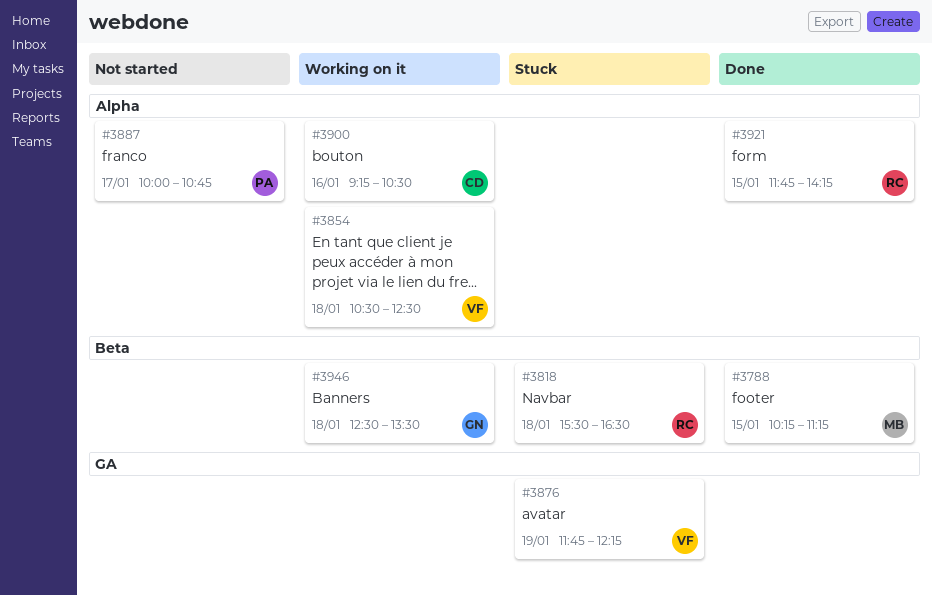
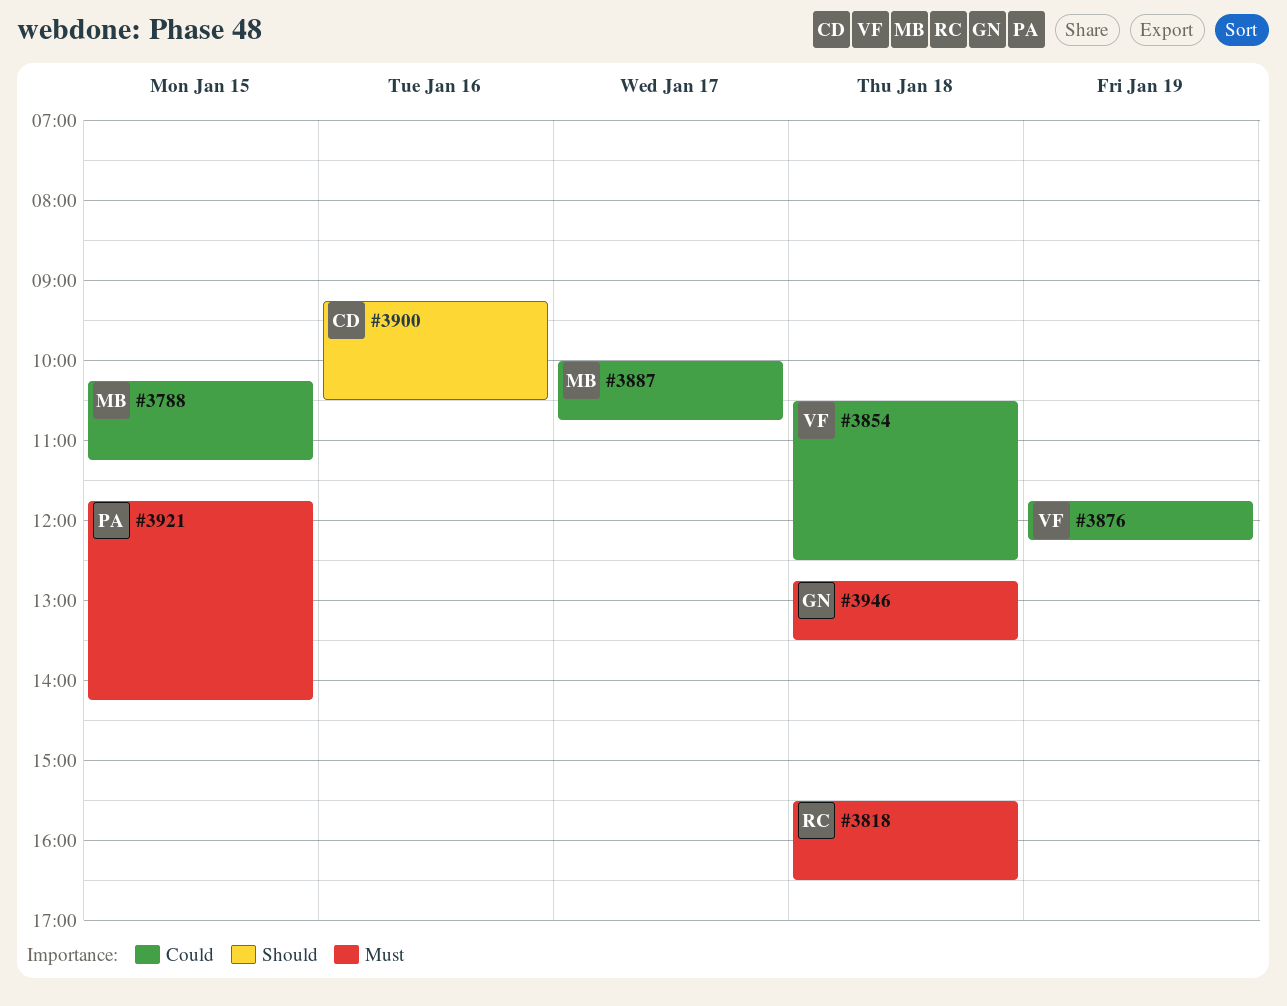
#3887, owner: PA -> MB
#3921, owner: RC -> PA
#3946, begins: 12:30 -> 12:45

